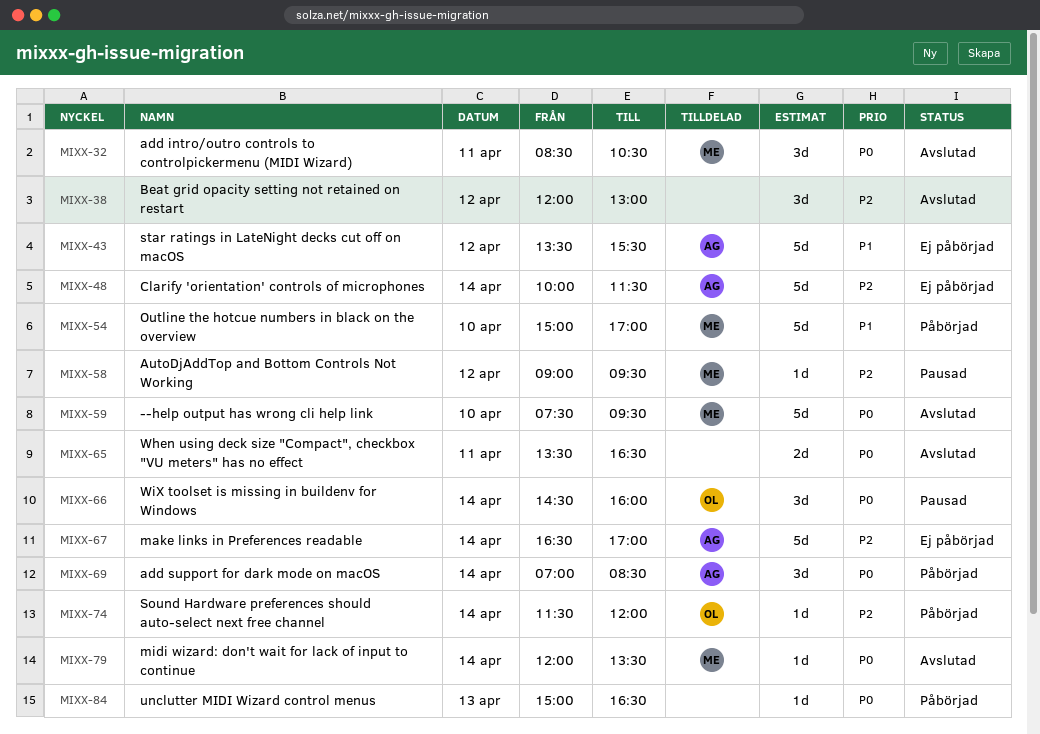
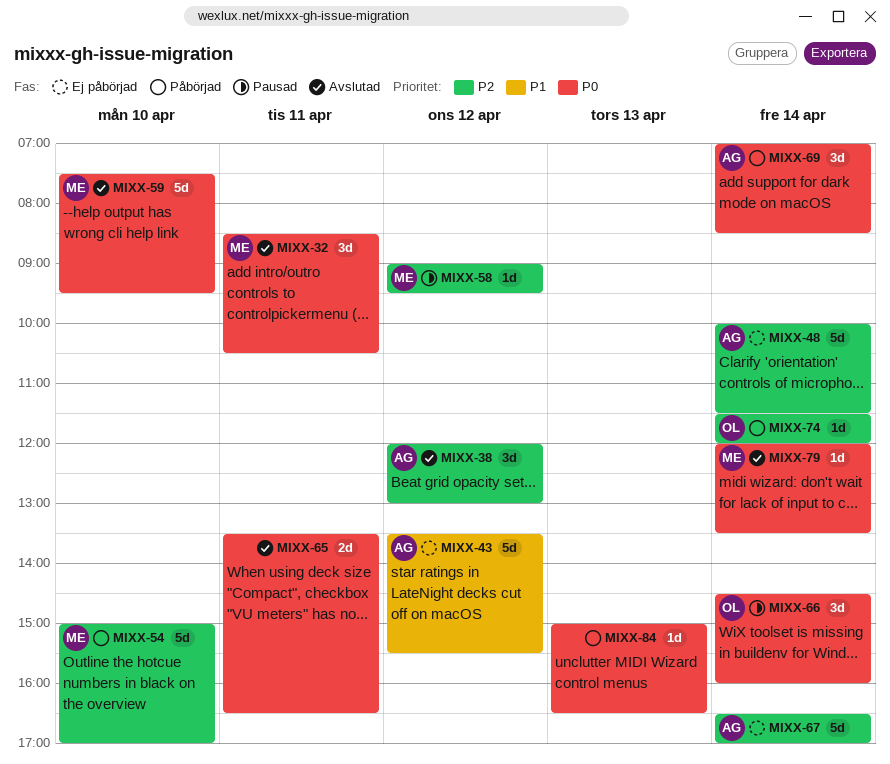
MIXX-38, owner: none -> AG
MIXX-54, priority: P1 -> P2

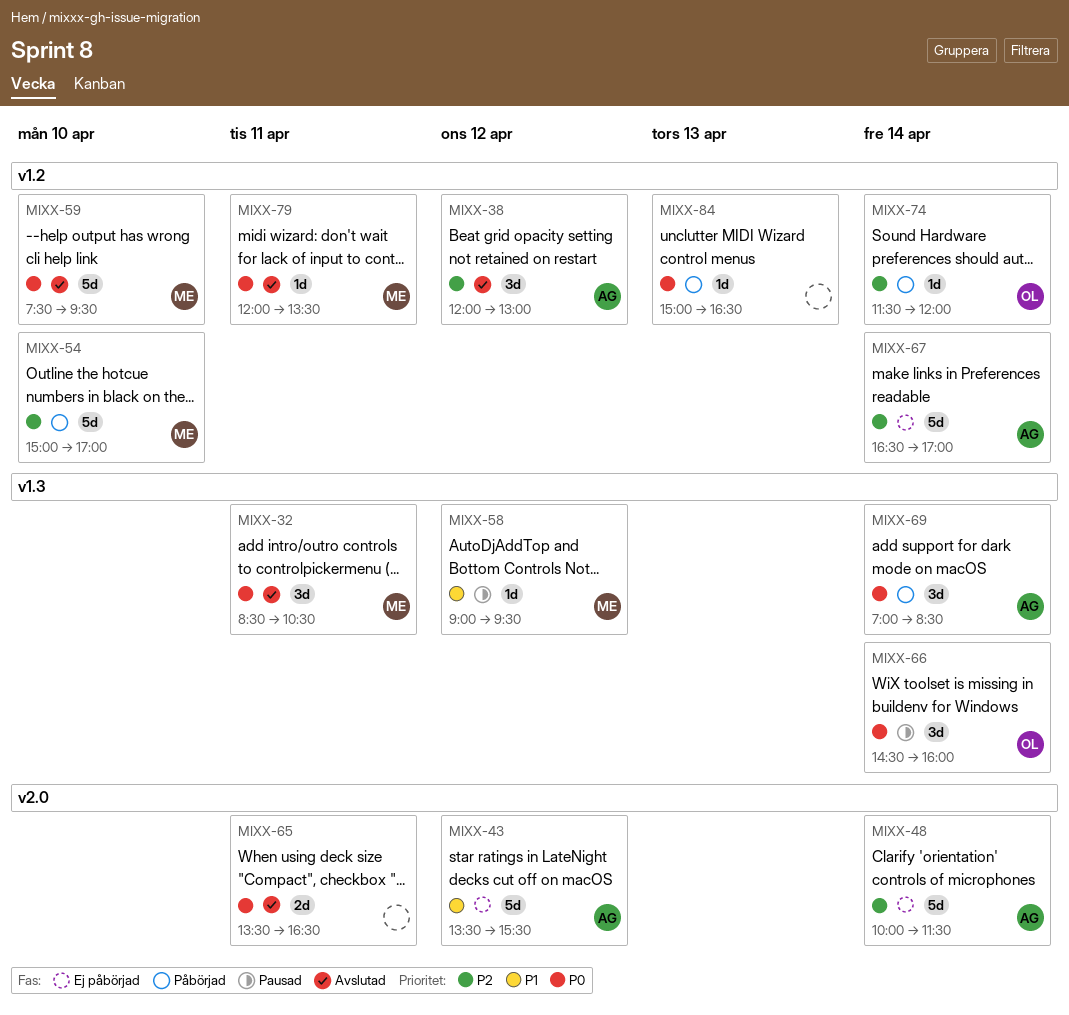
MIXX-58, priority: P2 -> P1
MIXX-79, day: Apr 14 -> Apr 11

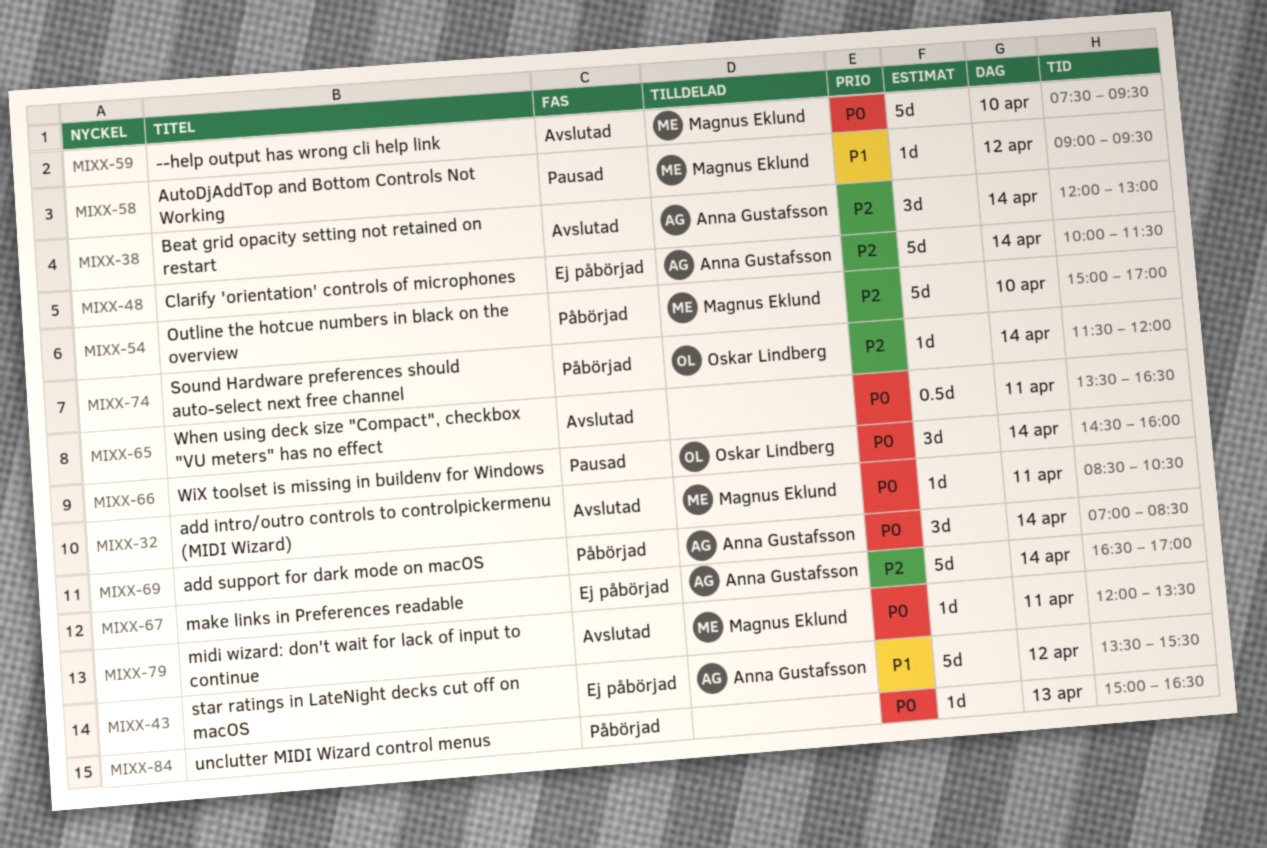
MIXX-32, estimate: 3d -> 1d
MIXX-38, day: Apr 12 -> Apr 14
MIXX-65, estimate: 2d -> 0.5d

